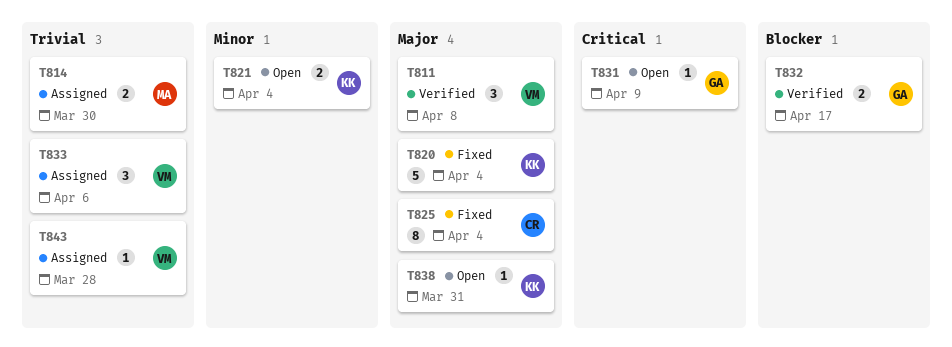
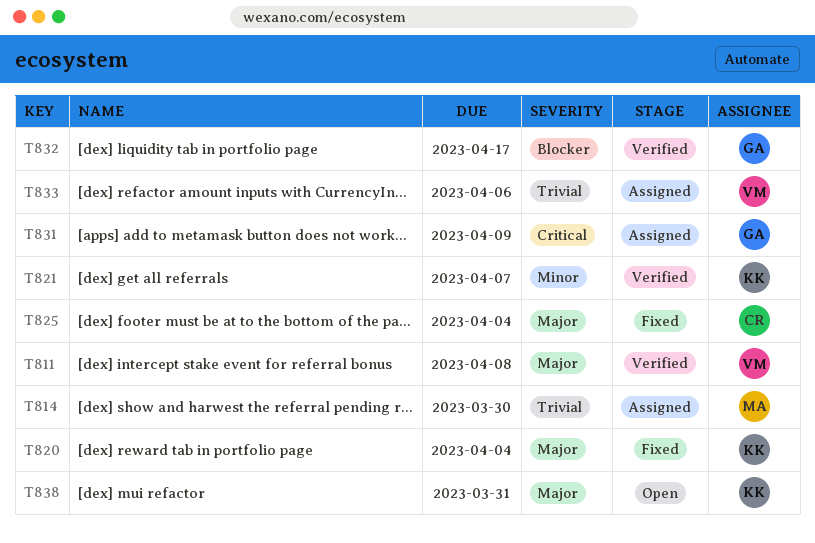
T821, status: Open -> Verified
T821, due: Apr 4 -> Apr 7
T831, status: Open -> Assigned
T843: present -> none

